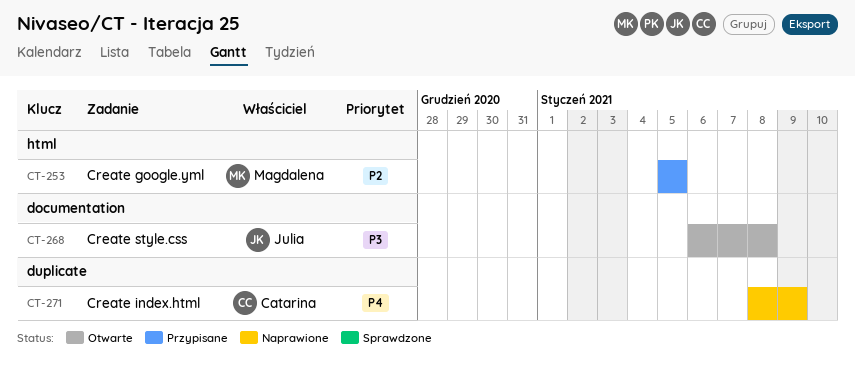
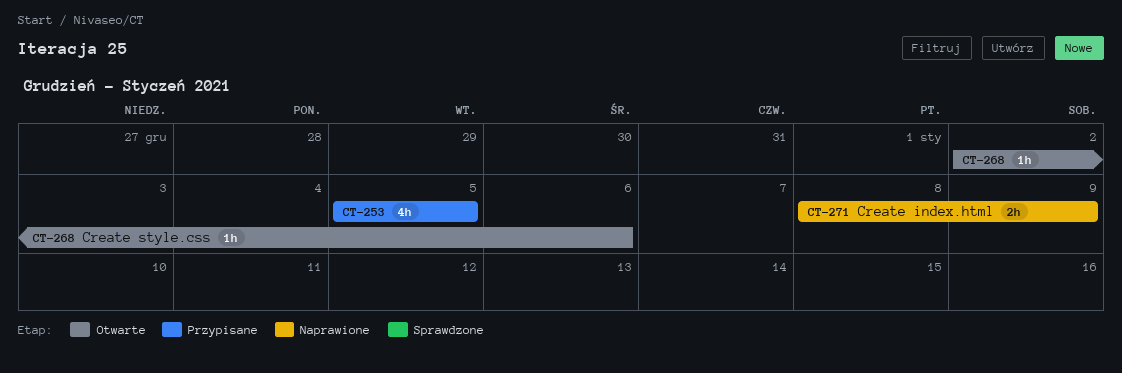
CT-268, start: Jan 6 -> Jan 2
CT-268, due: Jan 8 -> Jan 6

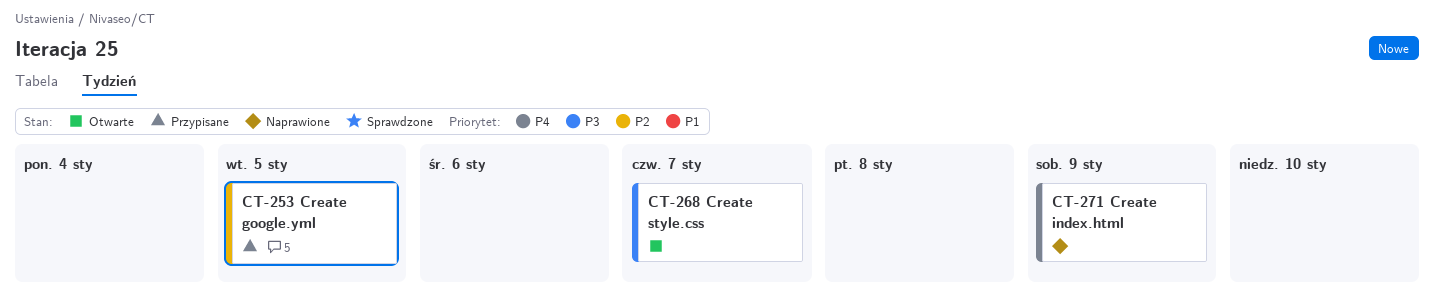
CT-268, due: Jan 6 -> Jan 7

